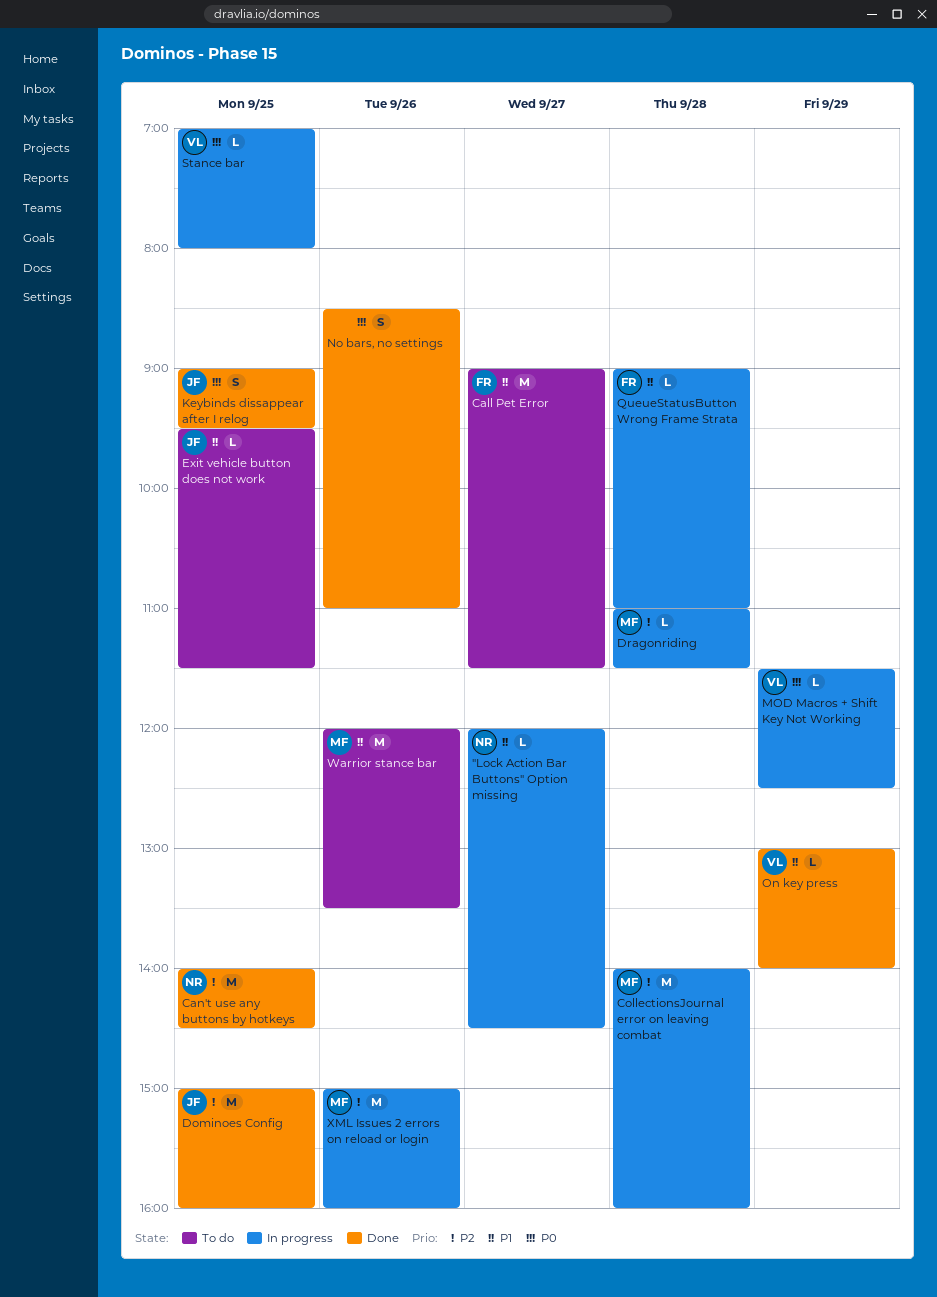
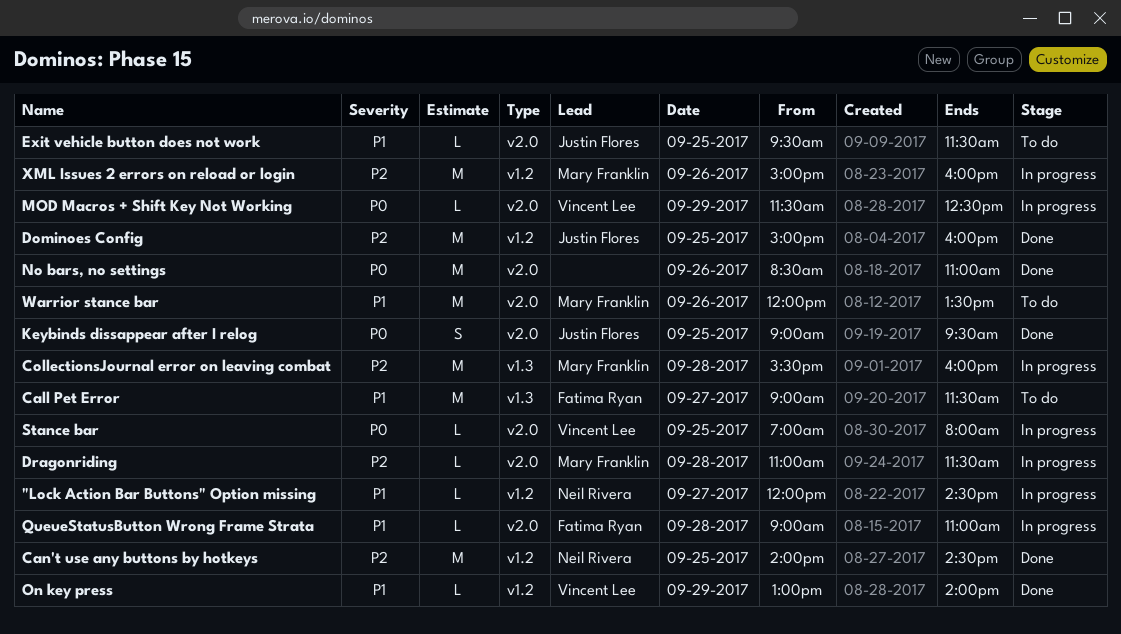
CollectionsJournal error on leaving combat, begins: 14:00 -> 15:30
No bars, no settings, estimate: S -> M

